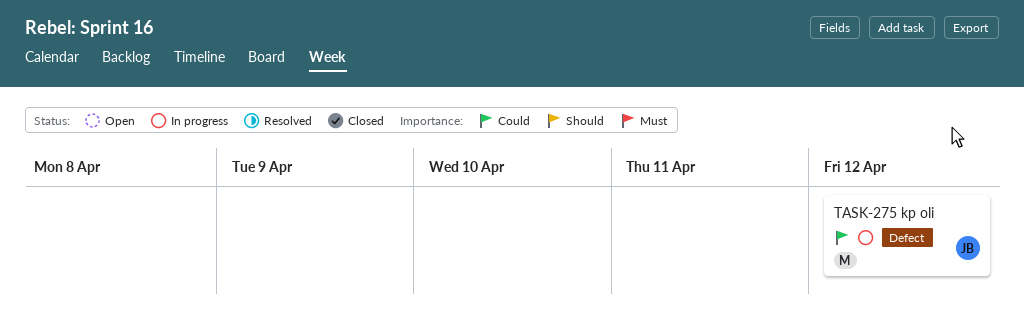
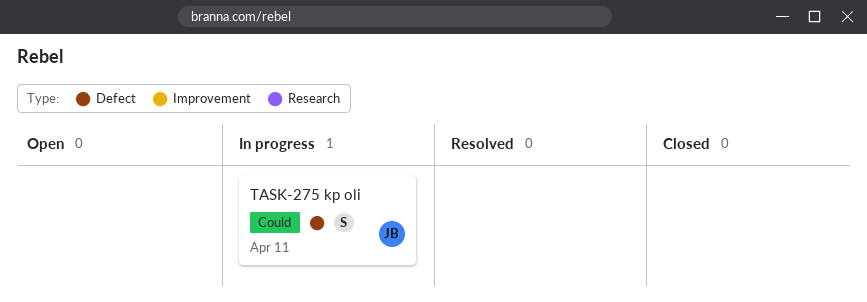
TASK-275, estimate: M -> S
TASK-275, due: Apr 12 -> Apr 11

